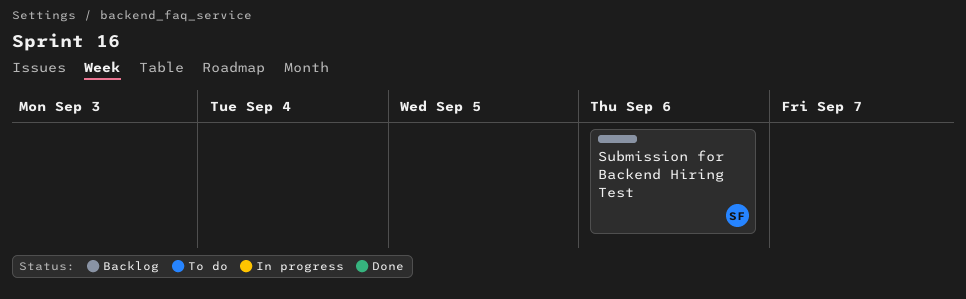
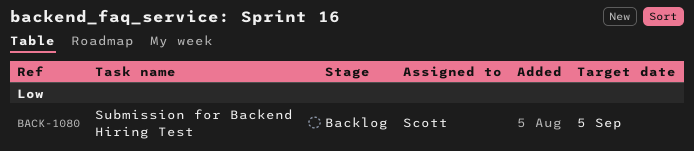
Submission for Backend Hiring Test, due: Sep 6 -> Sep 5

